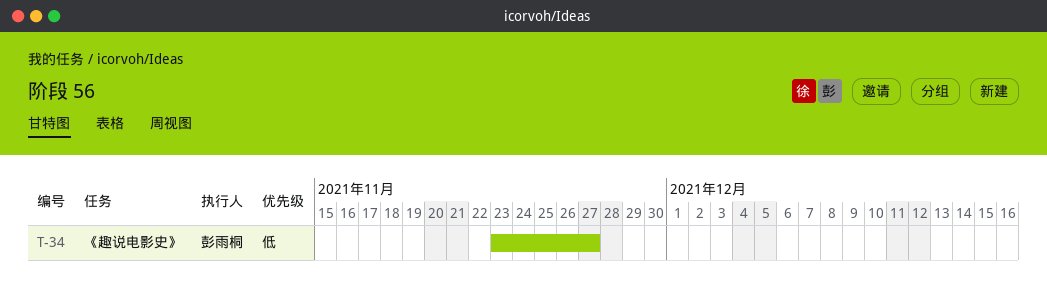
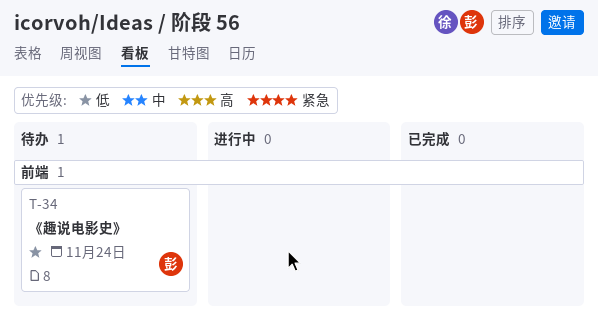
T-34, due: Nov 27 -> Nov 24

